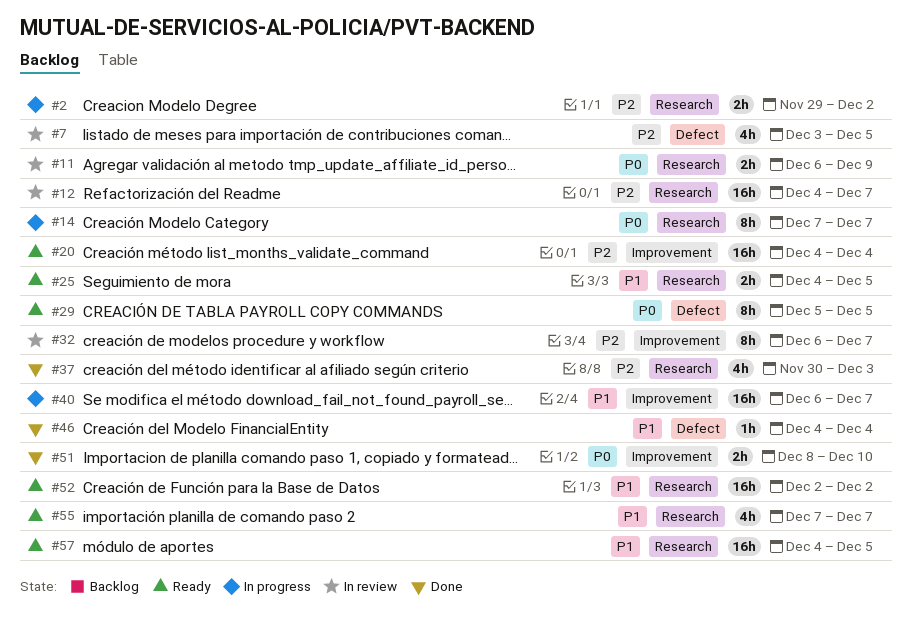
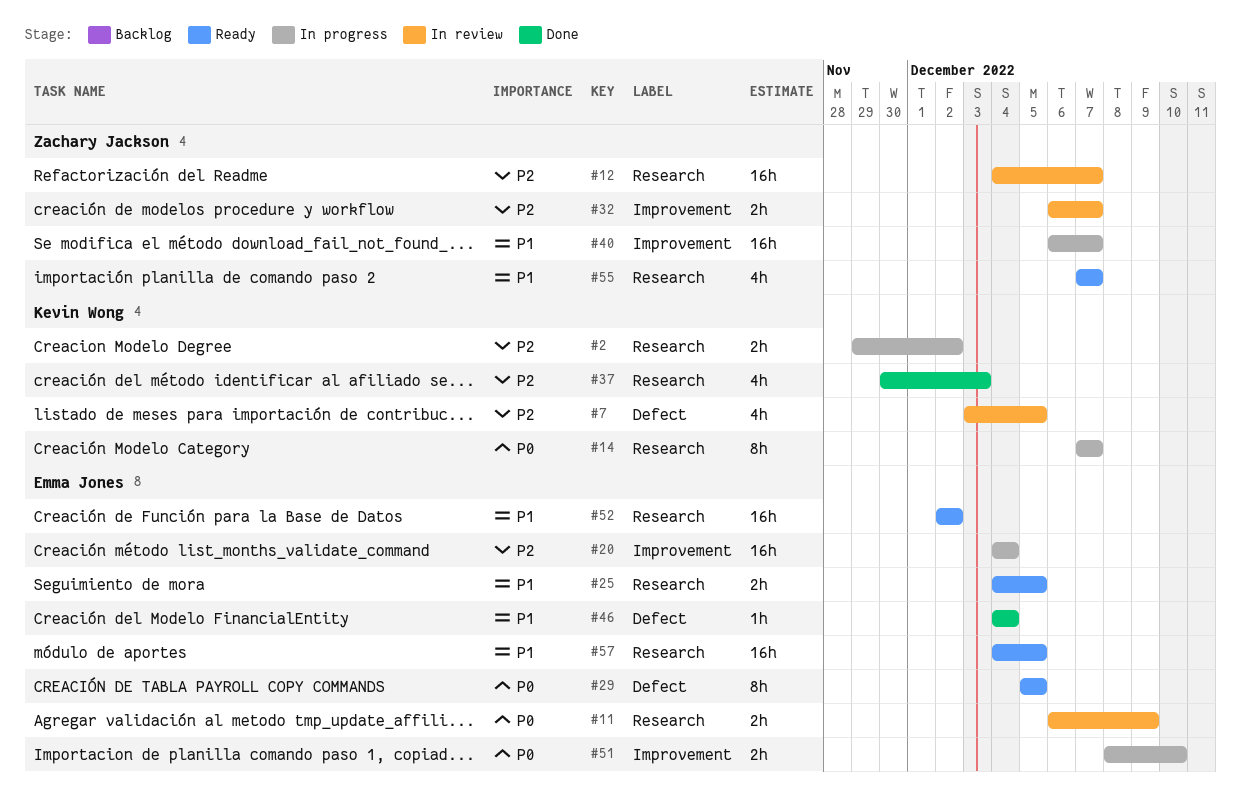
#20, status: Ready -> In progress
#32, estimate: 8h -> 2h
#51, status: Done -> In progress

